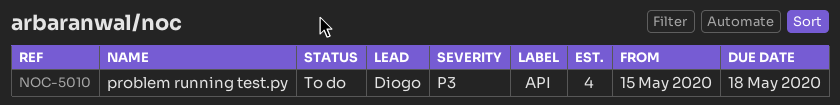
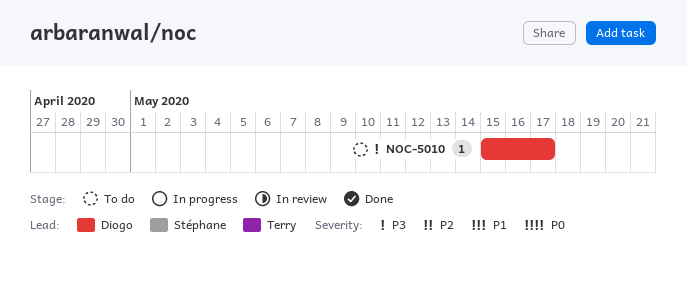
NOC-5010, estimate: 4 -> 1
NOC-5010, due: May 18 -> May 17

